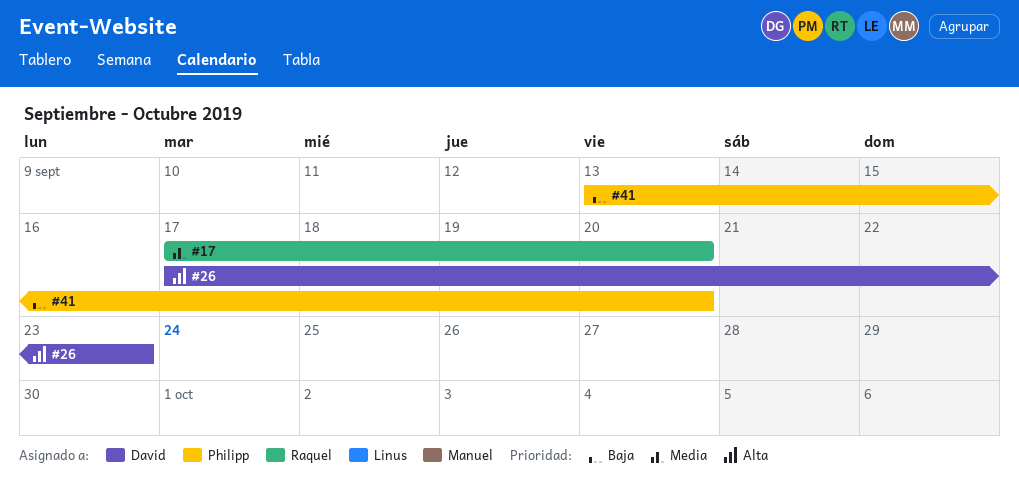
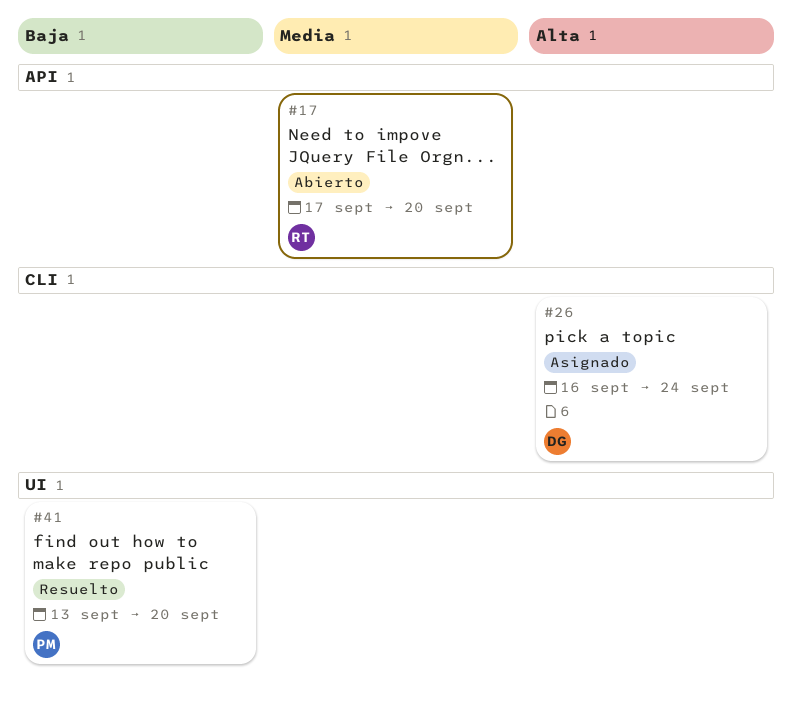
#26, start: Sep 17 -> Sep 16
#26, due: Sep 23 -> Sep 24

